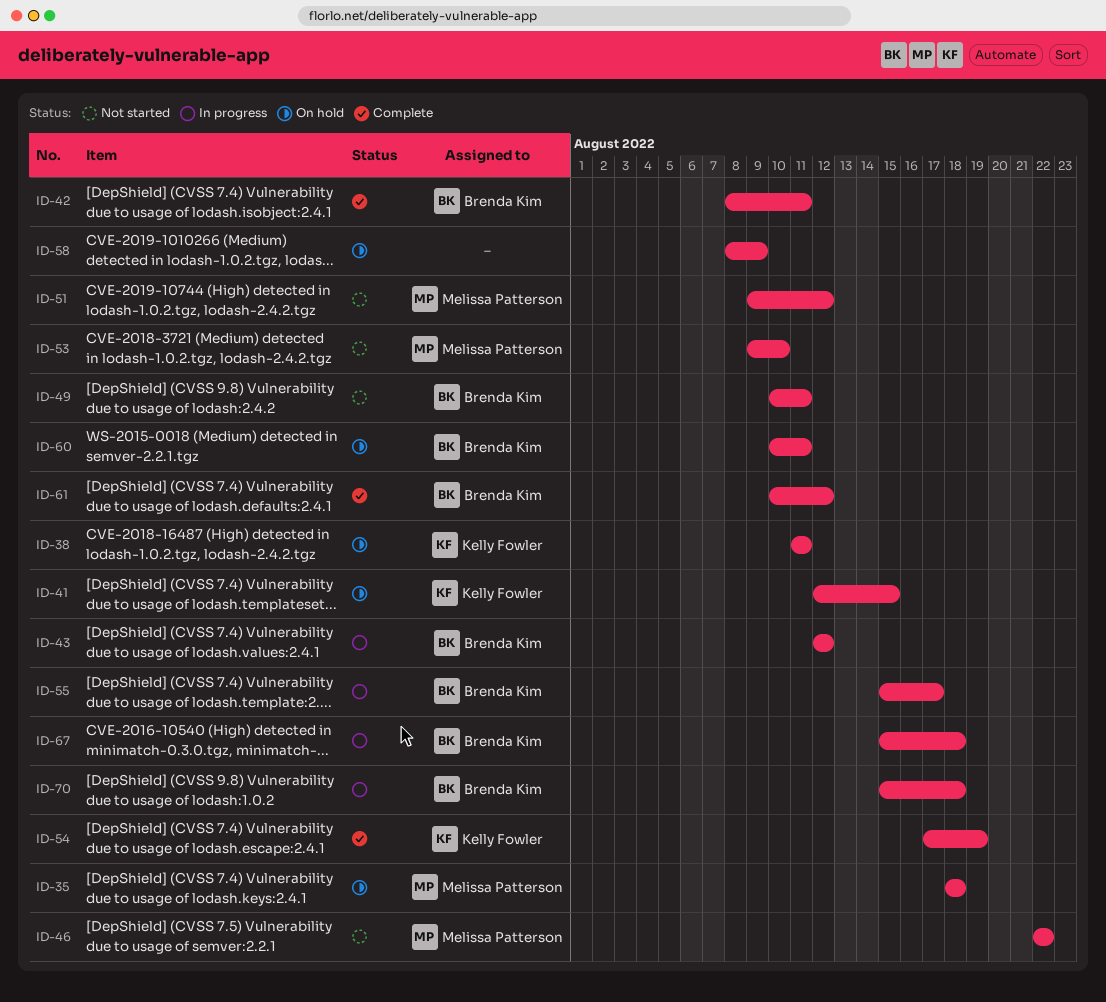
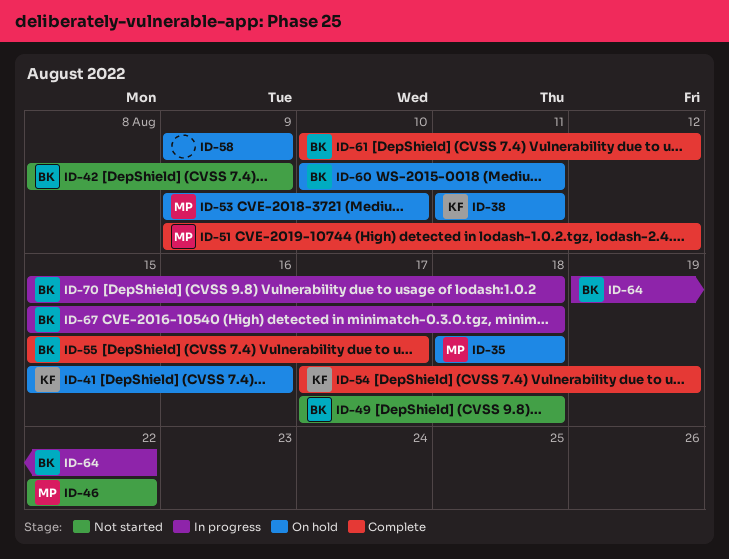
ID-41, start: Aug 12 -> Aug 15
ID-41, due: Aug 15 -> Aug 16
ID-42, status: Complete -> Not started
ID-42, due: Aug 11 -> Aug 9
ID-43: present -> none
ID-49, start: Aug 10 -> Aug 17
ID-49, due: Aug 11 -> Aug 18
ID-51, status: Not started -> Complete
ID-53, status: Not started -> On hold
ID-55, status: In progress -> Complete
ID-58, start: Aug 8 -> Aug 9
ID-64: none -> present

